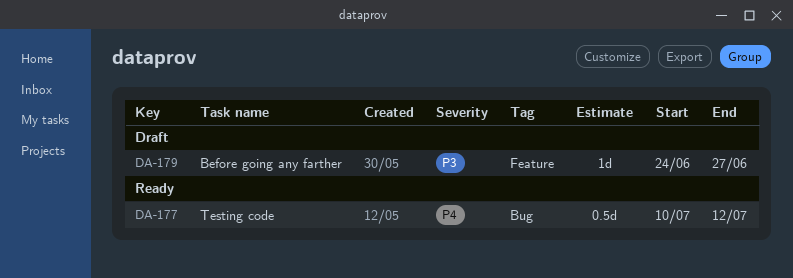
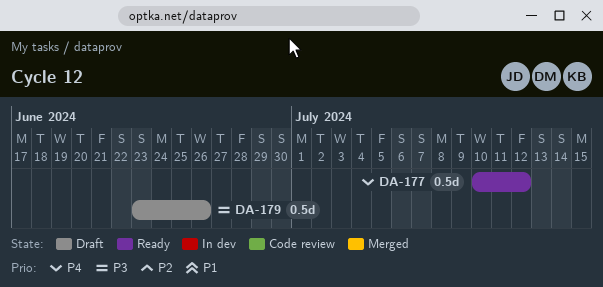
DA-179, estimate: 1d -> 0.5d
DA-179, start: Jun 24 -> Jun 23
DA-179, due: Jun 27 -> Jun 26

